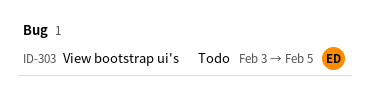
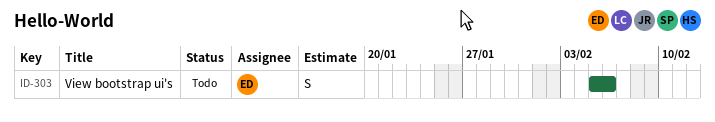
ID-303, start: Feb 3 -> Feb 5
ID-303, due: Feb 5 -> Feb 6

